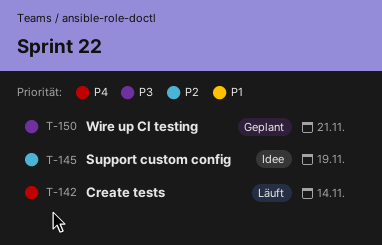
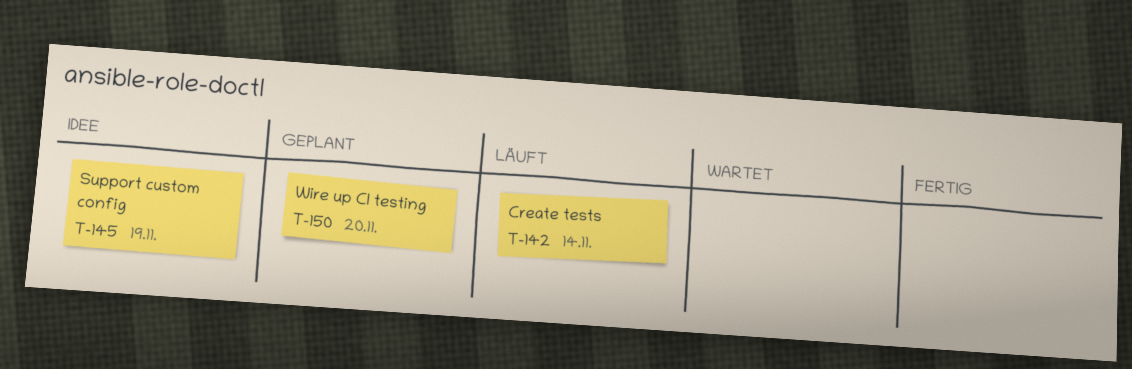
T-150, due: Nov 21 -> Nov 20

